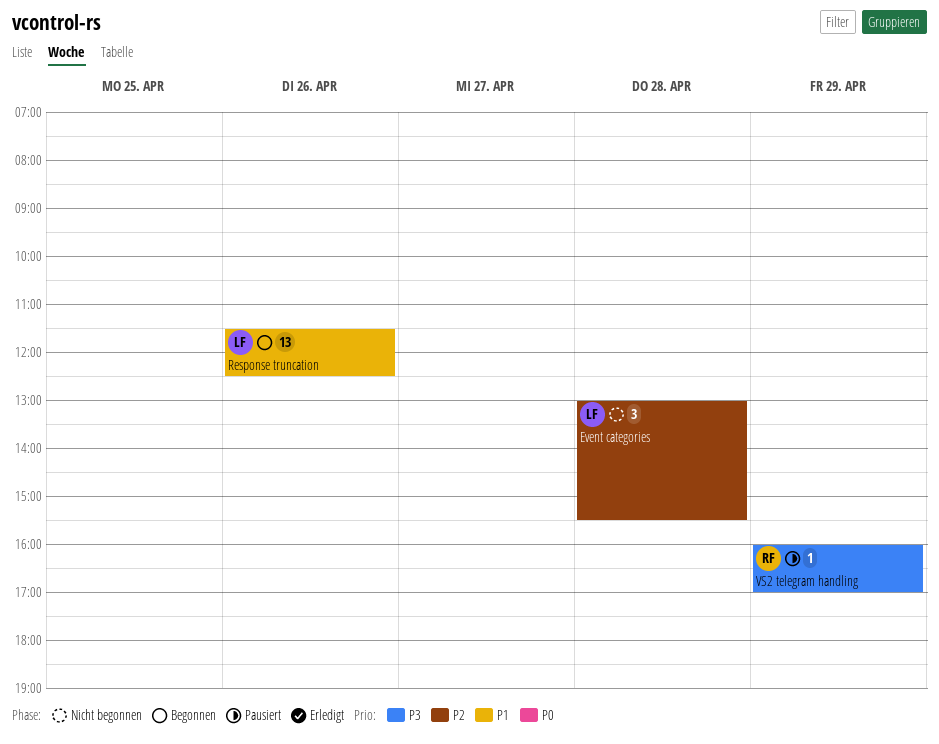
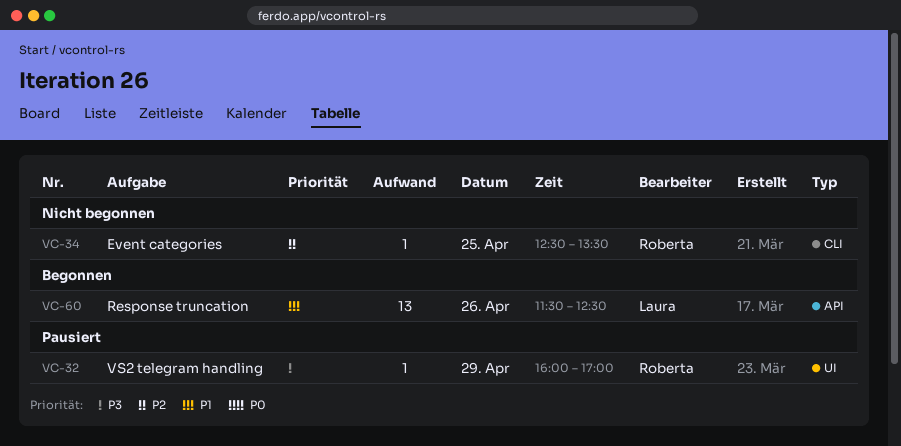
Event categories, owner: Laura -> Roberta
Event categories, estimate: 3 -> 1
Event categories, day: Apr 28 -> Apr 25
Event categories, begins: 13:00 -> 12:30
Event categories, ends: 15:30 -> 13:30

